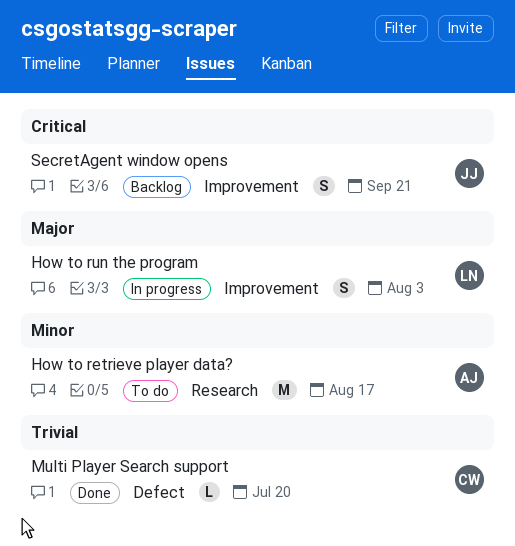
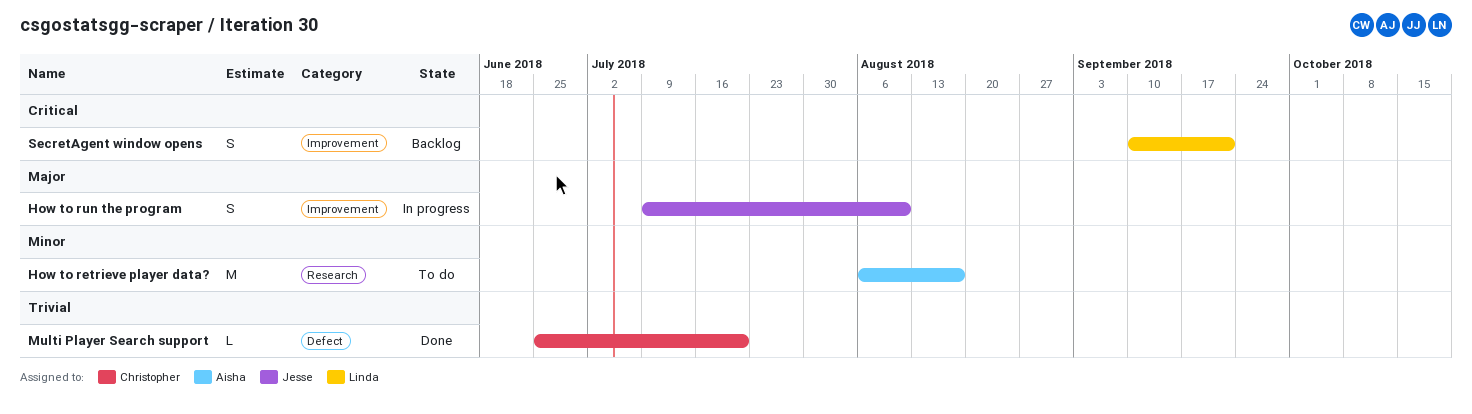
How to run the program, owner: Linda -> Jesse
How to run the program, due: Aug 3 -> Aug 10
SecretAgent window opens, owner: Jesse -> Linda

